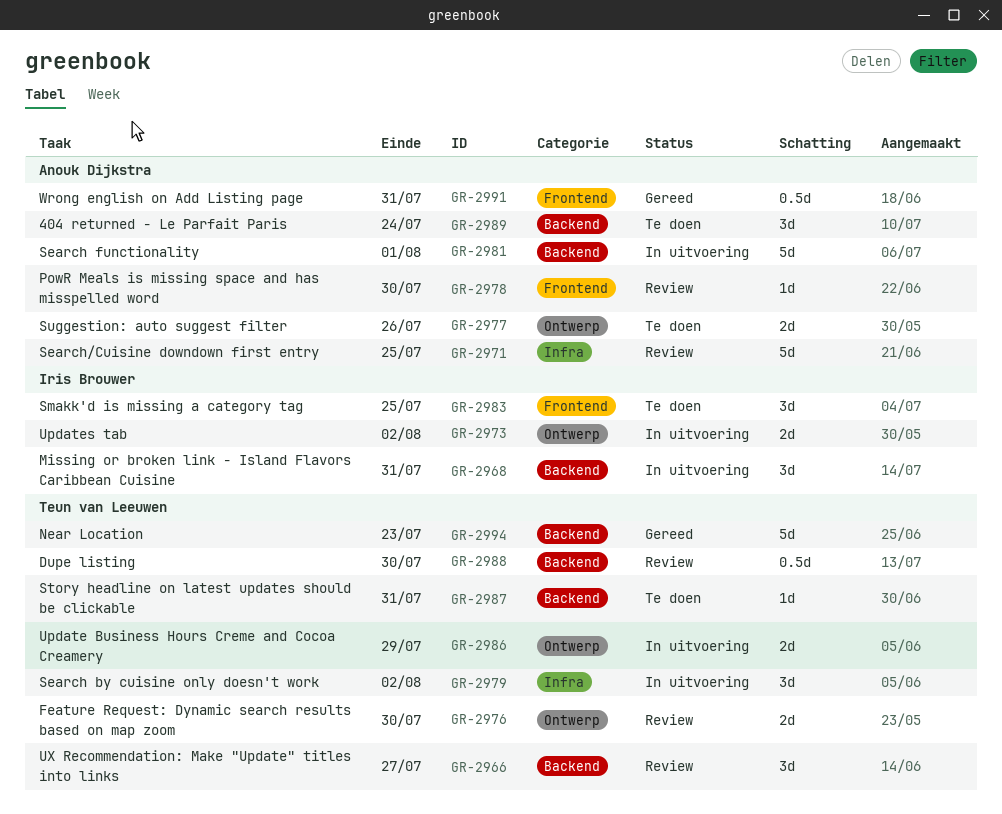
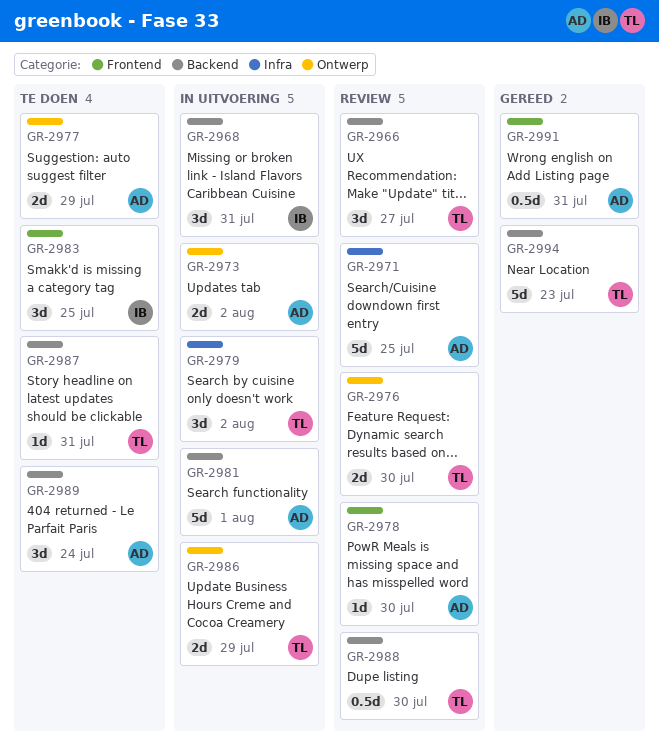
GR-2973, owner: Iris Brouwer -> Anouk Dijkstra
GR-2977, due: Jul 26 -> Jul 29

